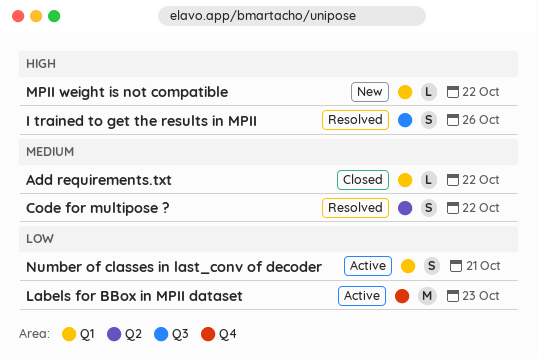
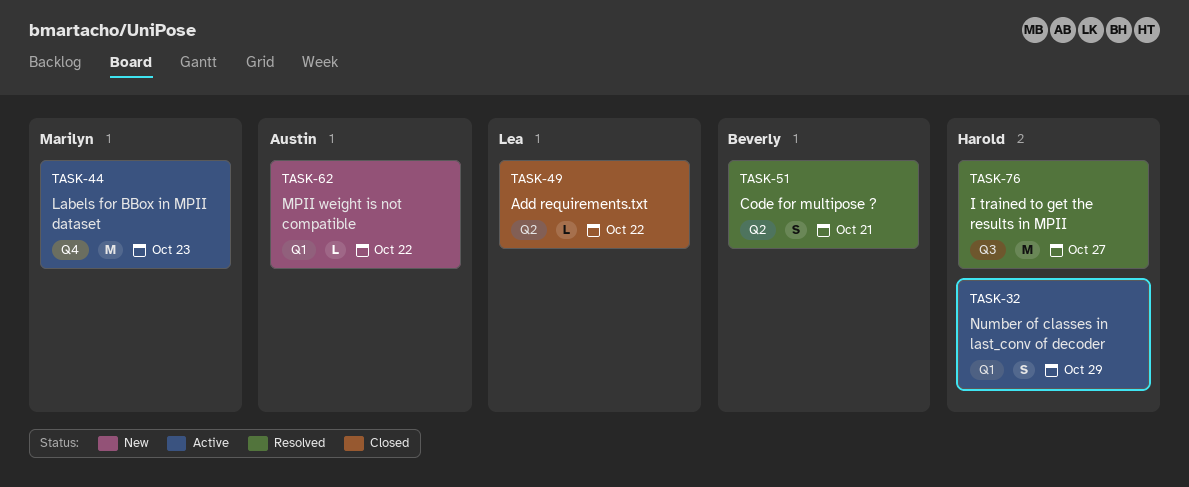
Add requirements.txt, label: Q1 -> Q2
Code for multipose ?, due: Oct 22 -> Oct 21
I trained to get the results in MPII, estimate: S -> M
I trained to get the results in MPII, due: Oct 26 -> Oct 27
Number of classes in last_conv of decoder, due: Oct 21 -> Oct 29

